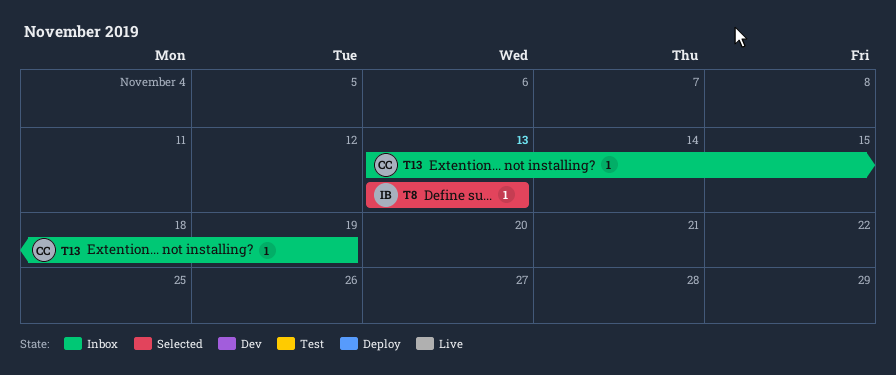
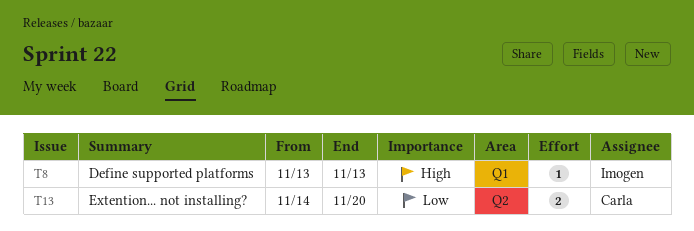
T13, estimate: 1 -> 2
T13, start: Nov 13 -> Nov 14
T13, due: Nov 19 -> Nov 20

